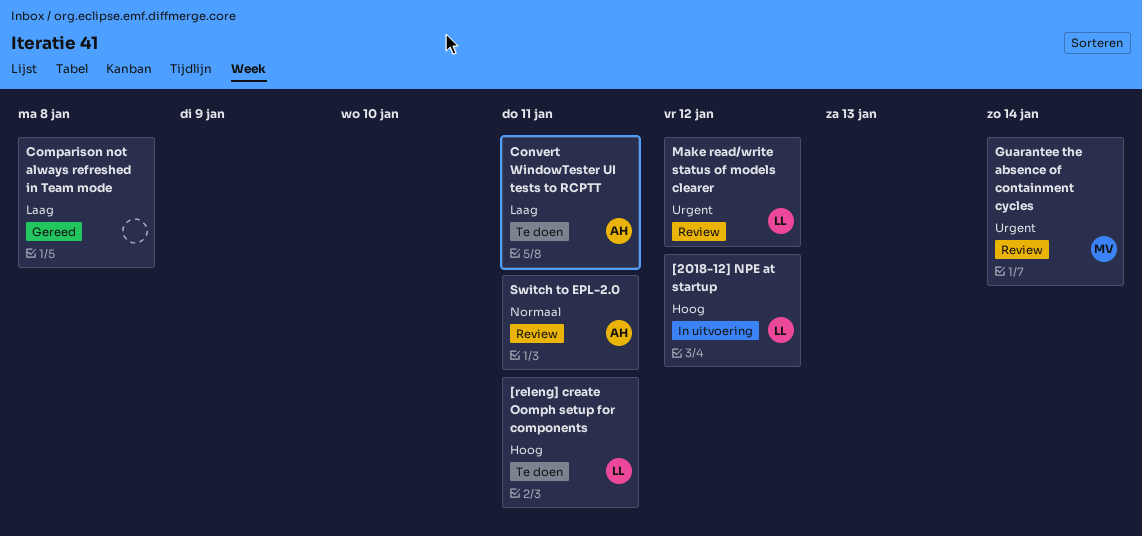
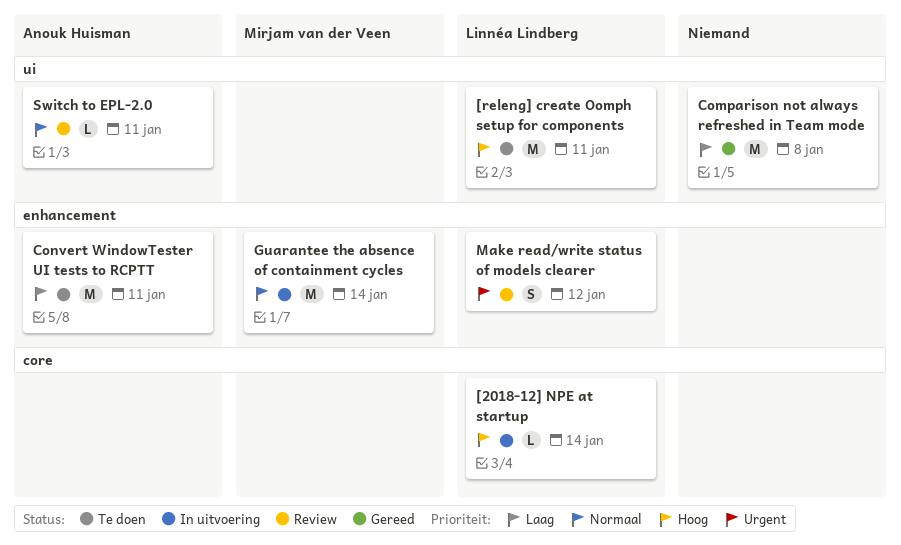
[2018-12] NPE at startup, due: Jan 12 -> Jan 14
Guarantee the absence of containment cycles, status: Review -> In uitvoering
Guarantee the absence of containment cycles, priority: Urgent -> Normaal

